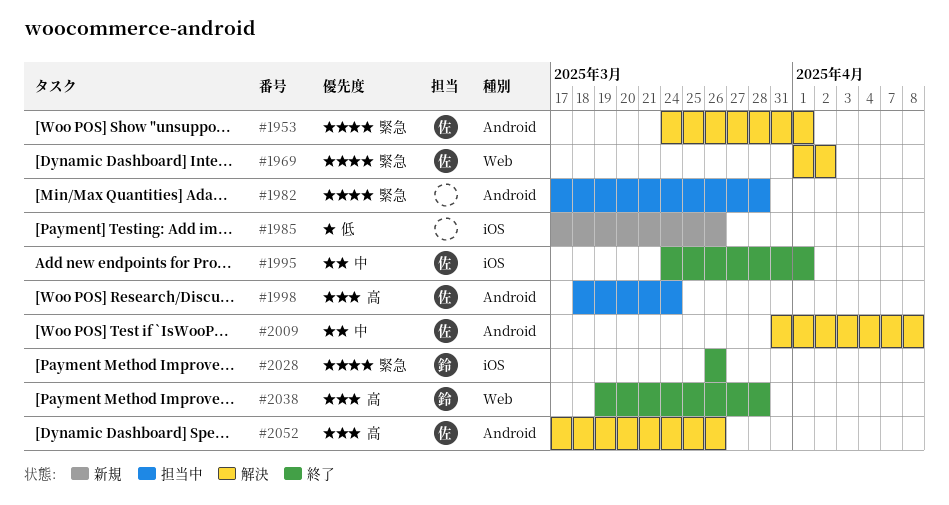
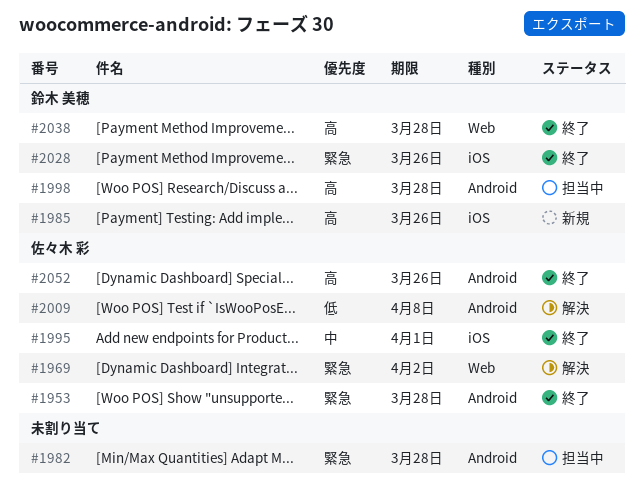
#1953, status: 解決 -> 終了
#1953, due: Apr 1 -> Mar 28
#1985, owner: none -> 鈴木 美穂
#1985, priority: 低 -> 高
#1998, owner: 佐々木 彩 -> 鈴木 美穂
#1998, due: Mar 24 -> Mar 28
#2009, priority: 中 -> 低
#2052, status: 解決 -> 終了

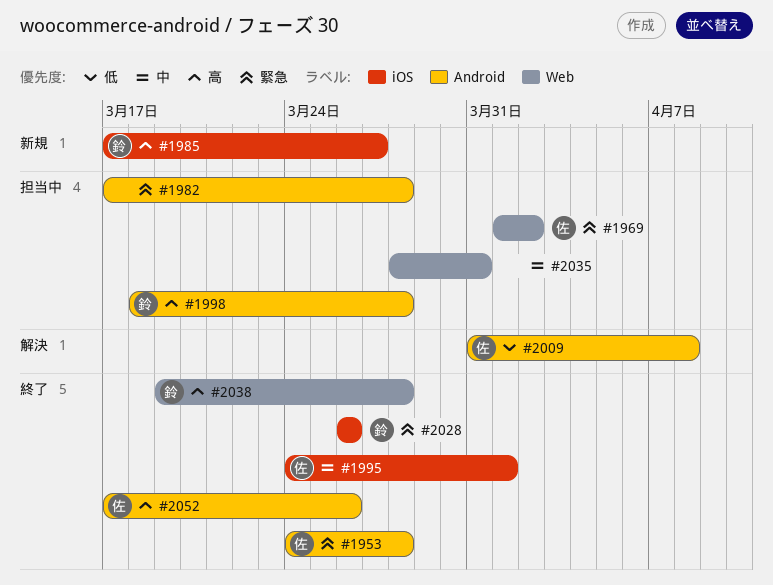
#1969, status: 解決 -> 担当中
#1985, due: Mar 26 -> Mar 27
#2035: none -> present

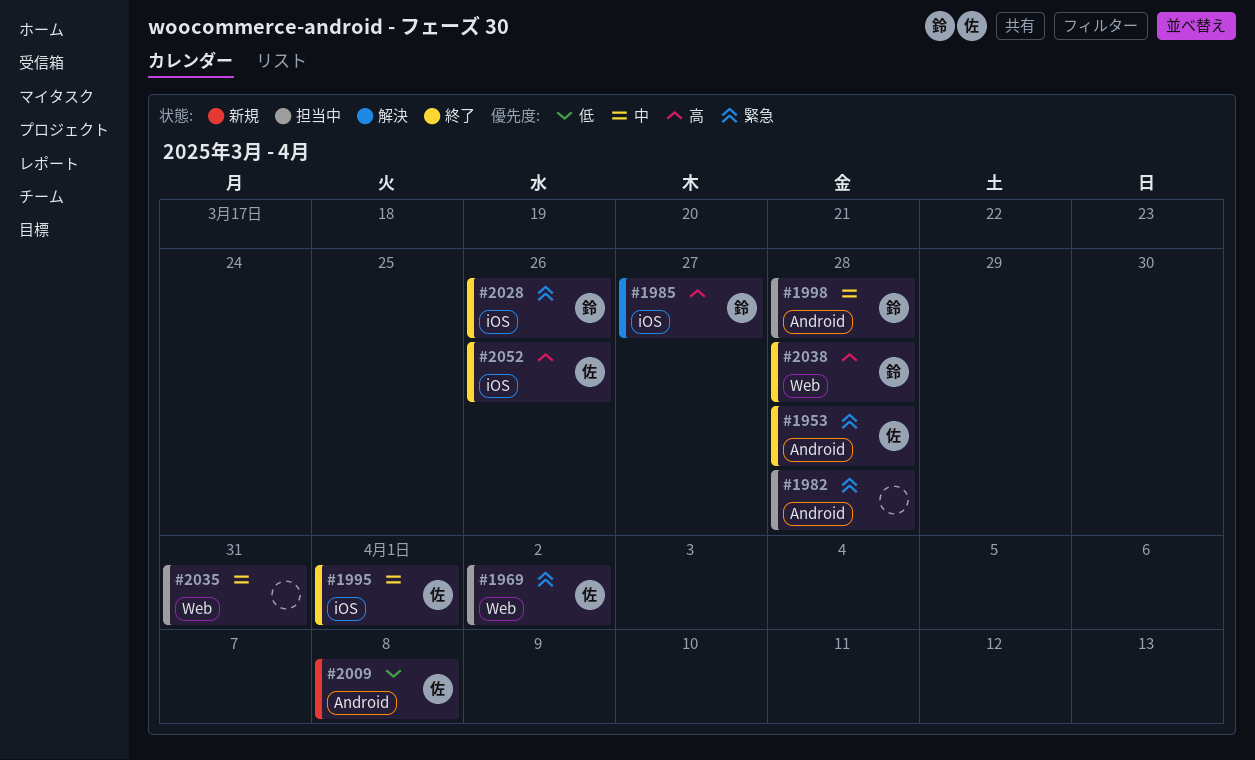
#1985, status: 新規 -> 解決
#1998, priority: 高 -> 中
#2009, status: 解決 -> 新規
#2052, label: Android -> iOS

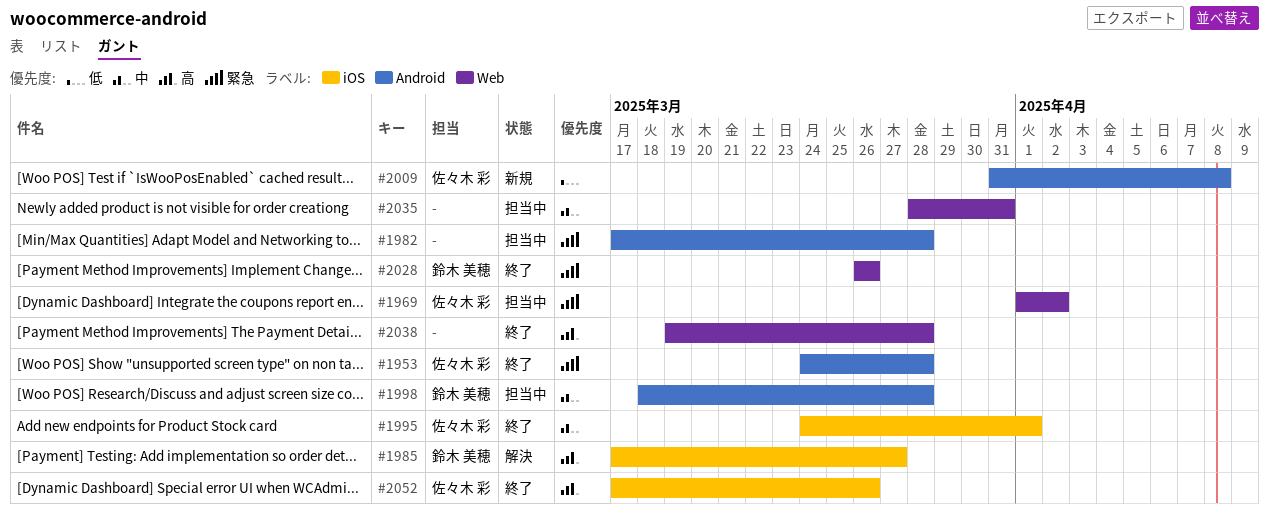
#2028, label: iOS -> Web
#2038, owner: 鈴木 美穂 -> none

